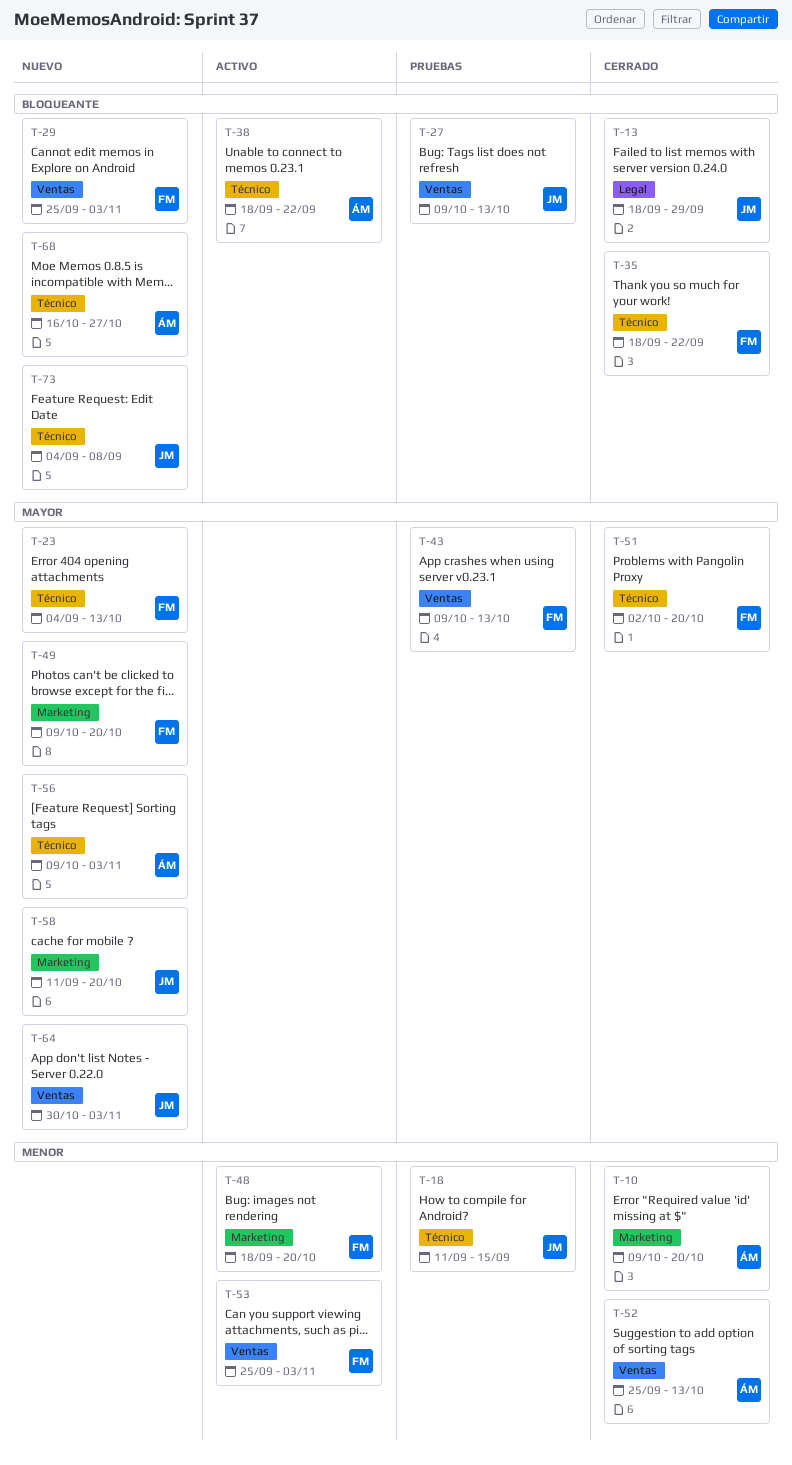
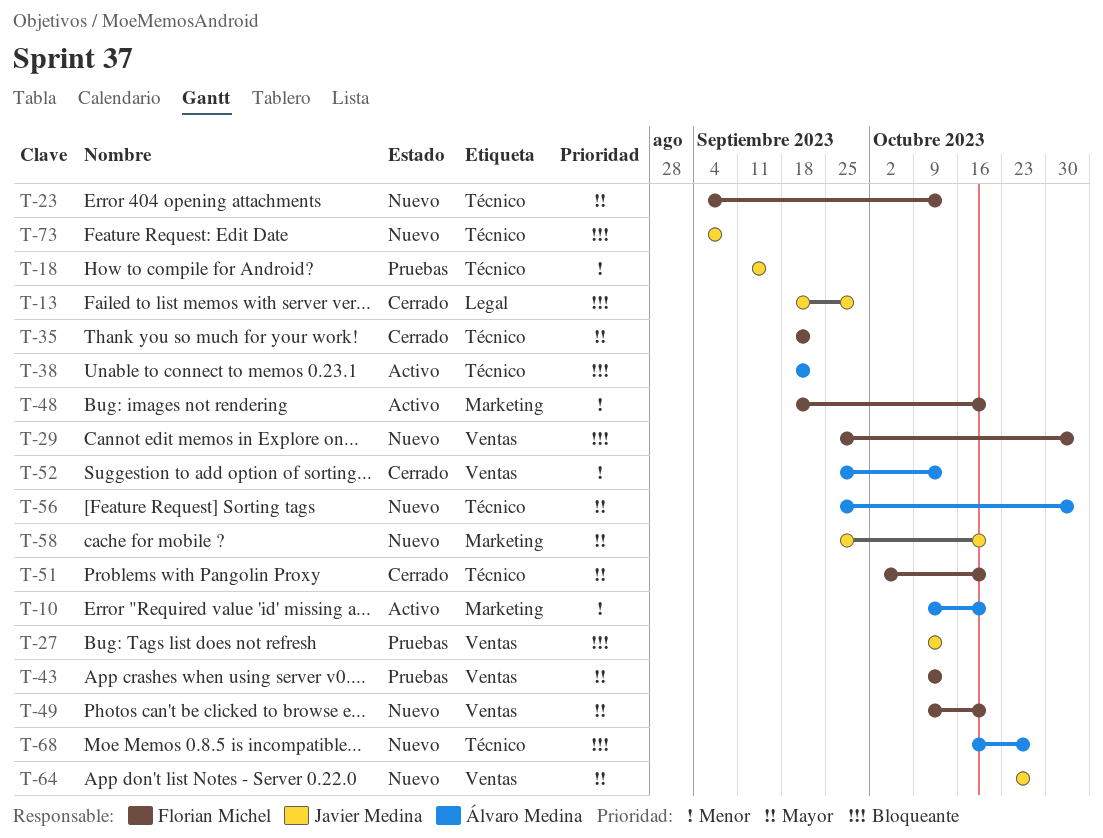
T-10, status: Cerrado -> Activo
T-35, priority: Bloqueante -> Mayor
T-49, label: Marketing -> Ventas
T-53: present -> none
T-56, start: Oct 9 -> Sep 25
T-58, start: Sep 11 -> Sep 25
T-64, start: Oct 30 -> Oct 23
T-64, due: Nov 3 -> Oct 27

